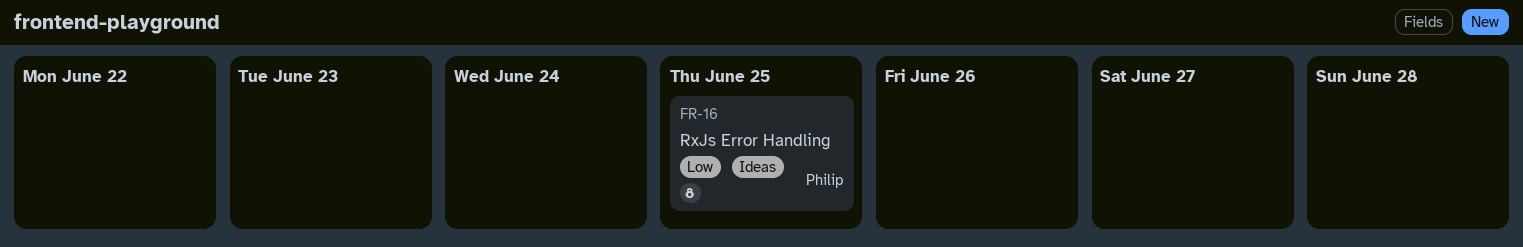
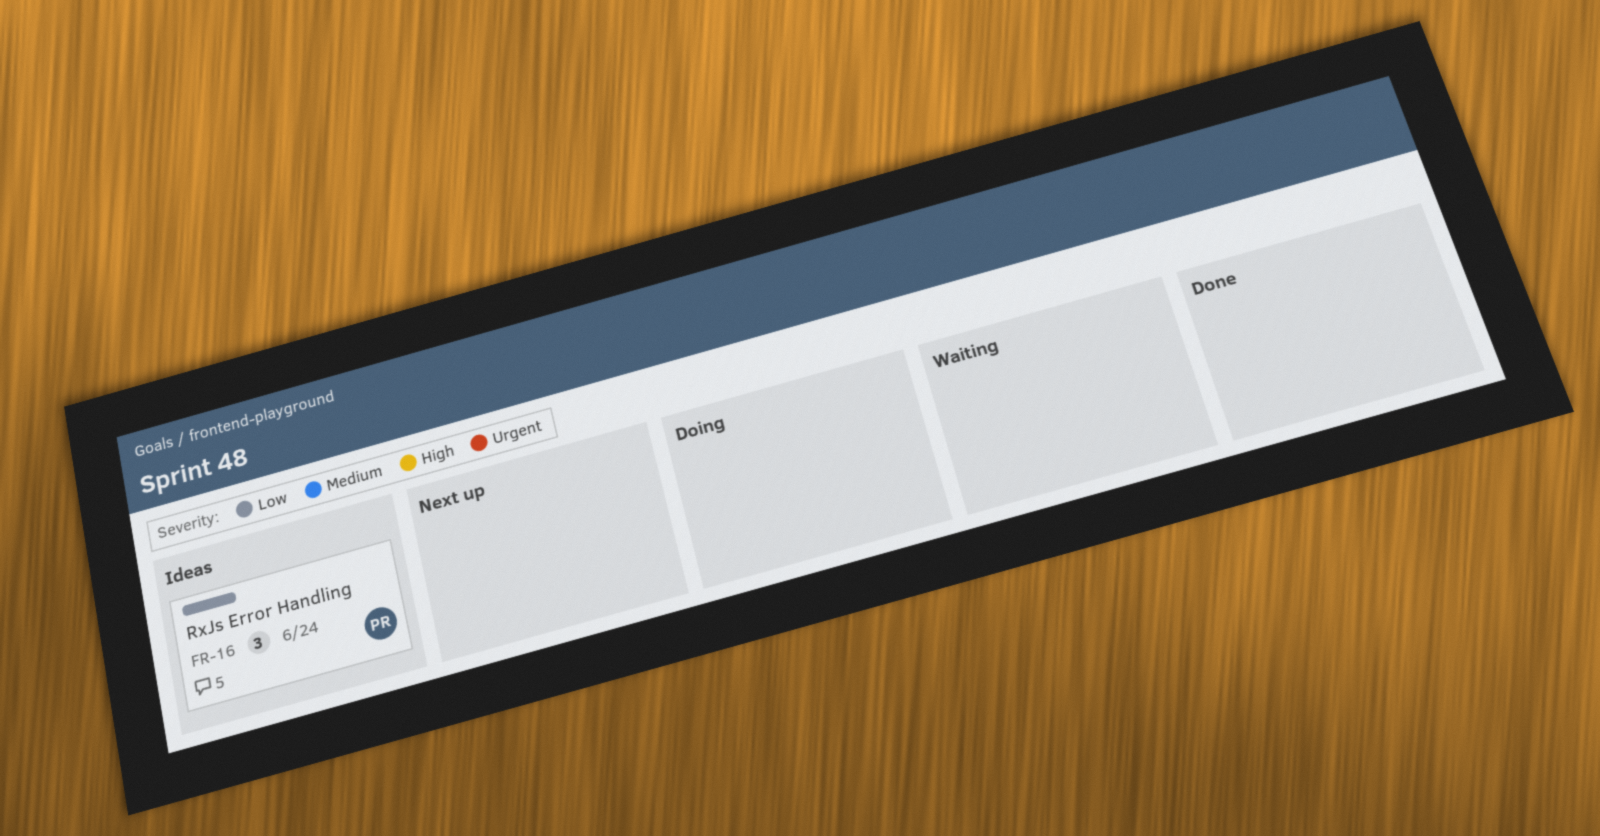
FR-16, estimate: 8 -> 3
FR-16, due: Jun 25 -> Jun 24

